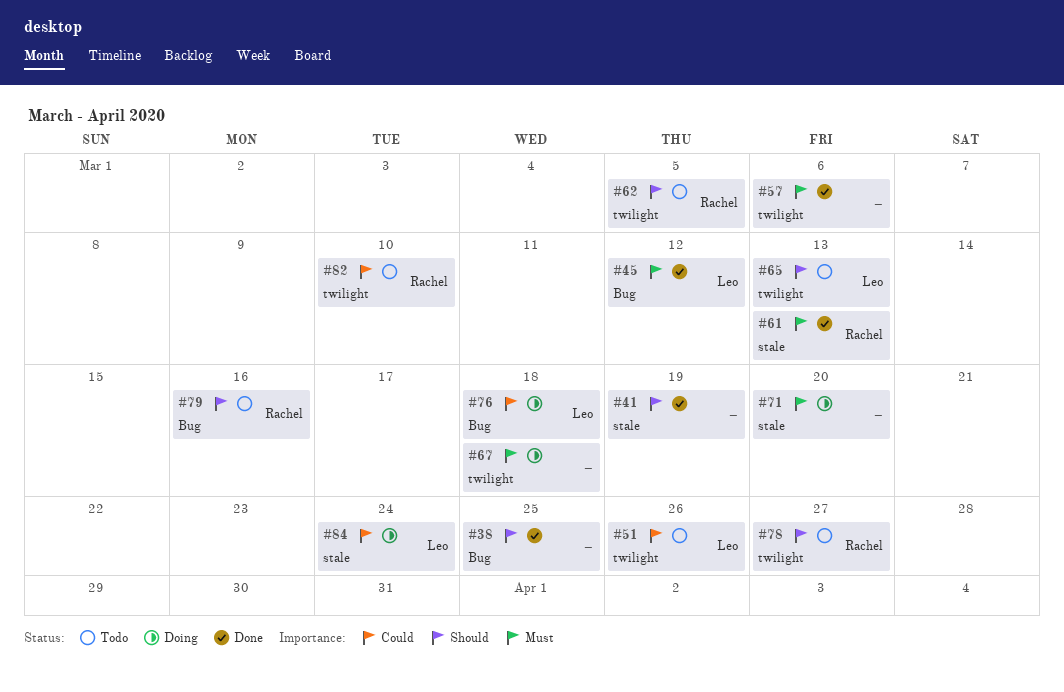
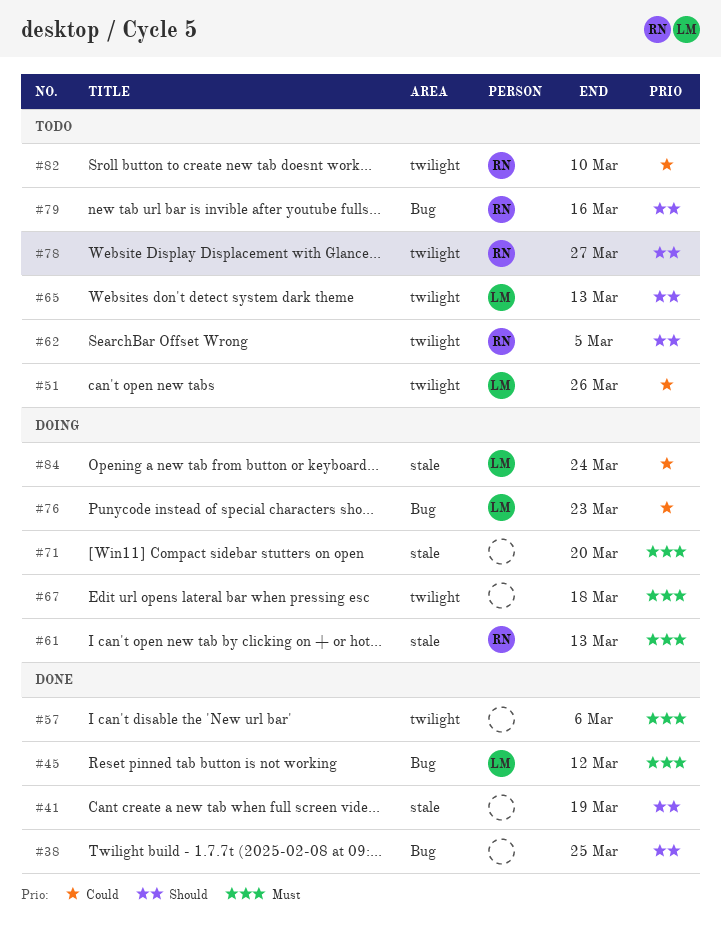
#61, status: Done -> Doing
#76, due: Mar 18 -> Mar 23

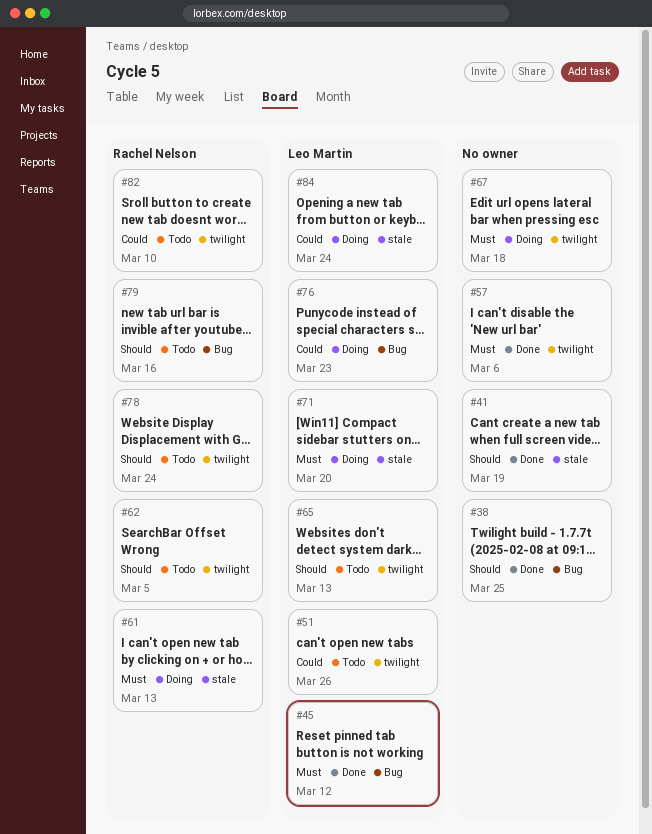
#71, owner: none -> Leo Martin
#78, due: Mar 27 -> Mar 24

